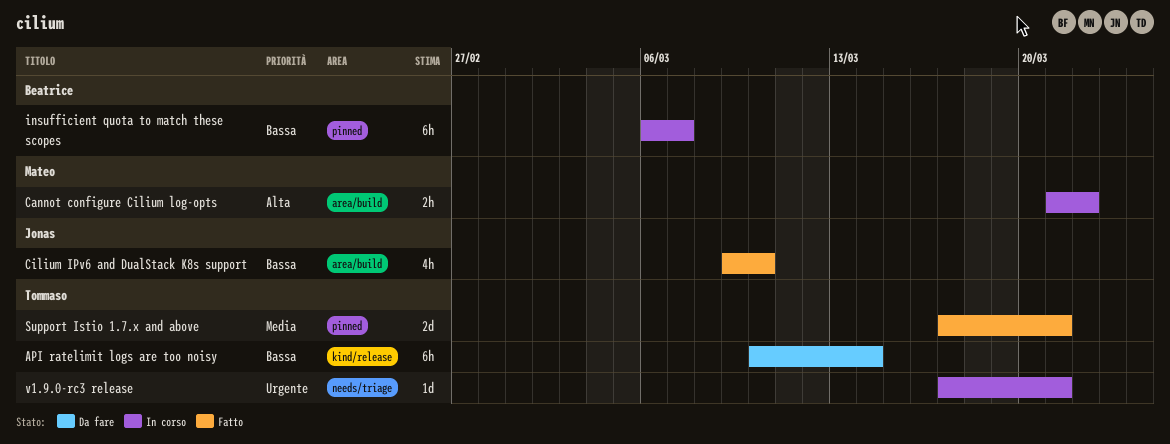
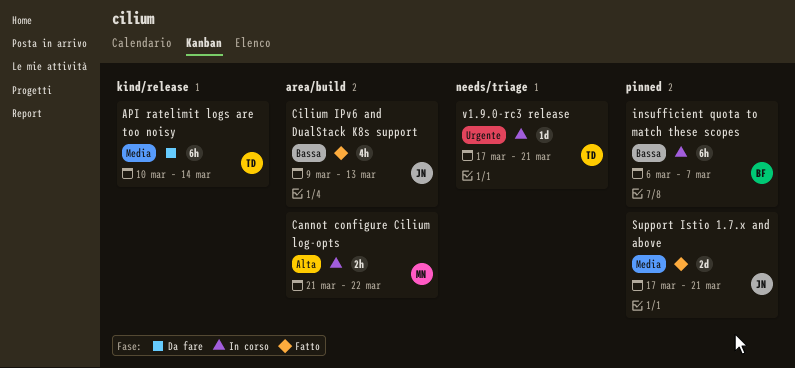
API ratelimit logs are too noisy, priority: Bassa -> Media
Cilium IPv6 and DualStack K8s support, due: Mar 10 -> Mar 13
Support Istio 1.7.x and above, owner: Tommaso -> Jonas

